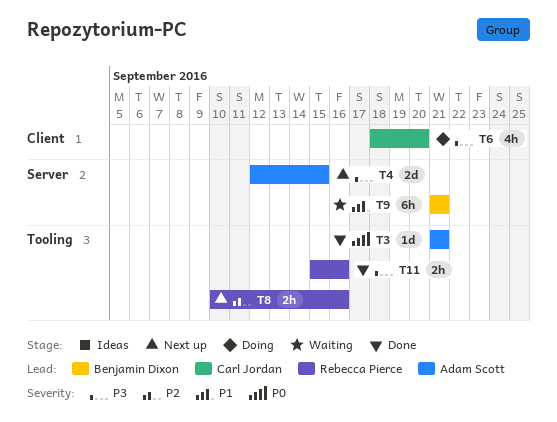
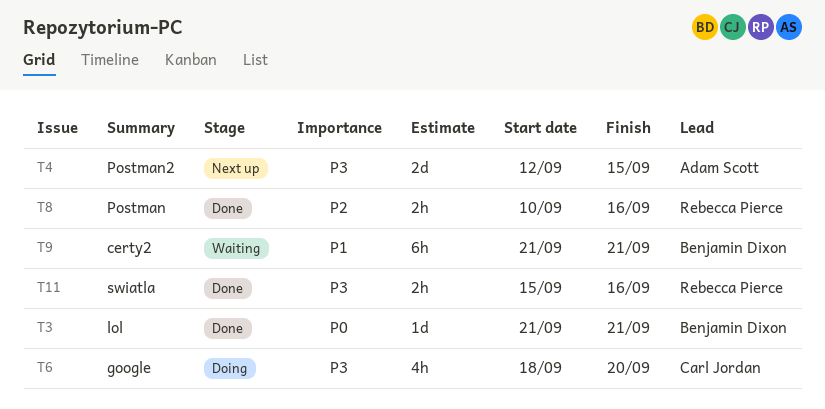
T3, owner: Adam Scott -> Benjamin Dixon
T8, status: Next up -> Done

